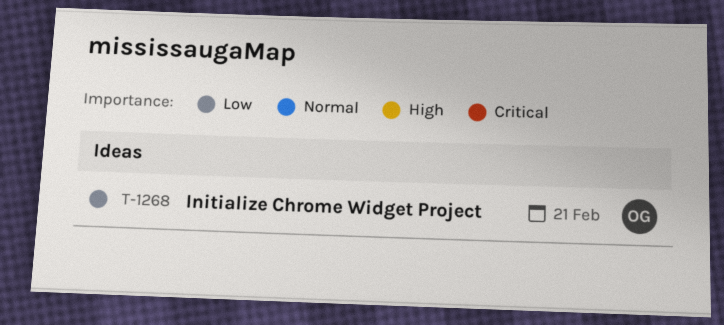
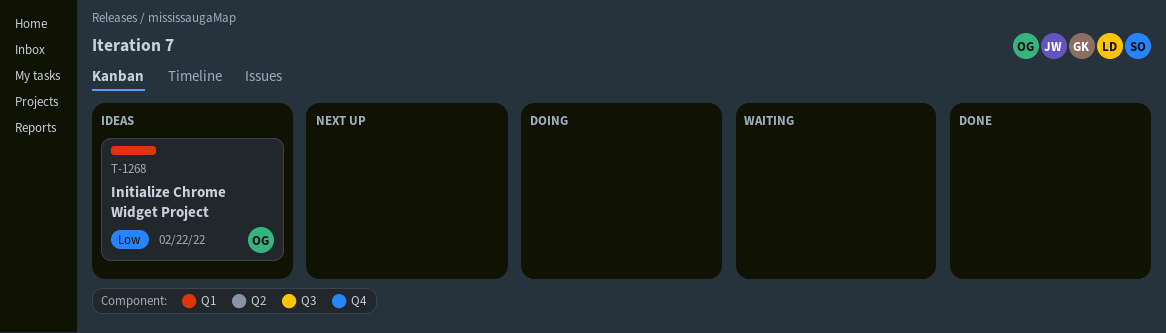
T-1268, due: Feb 21 -> Feb 22

